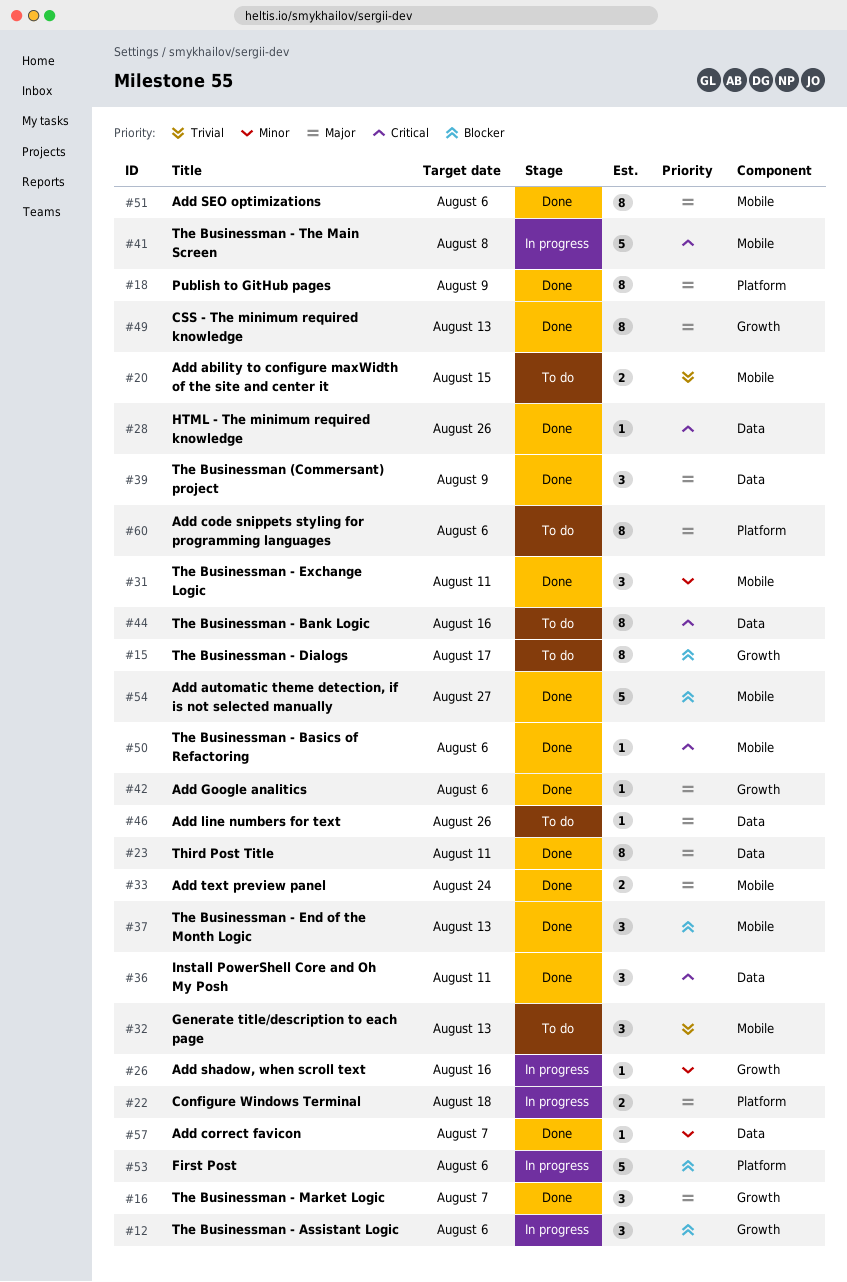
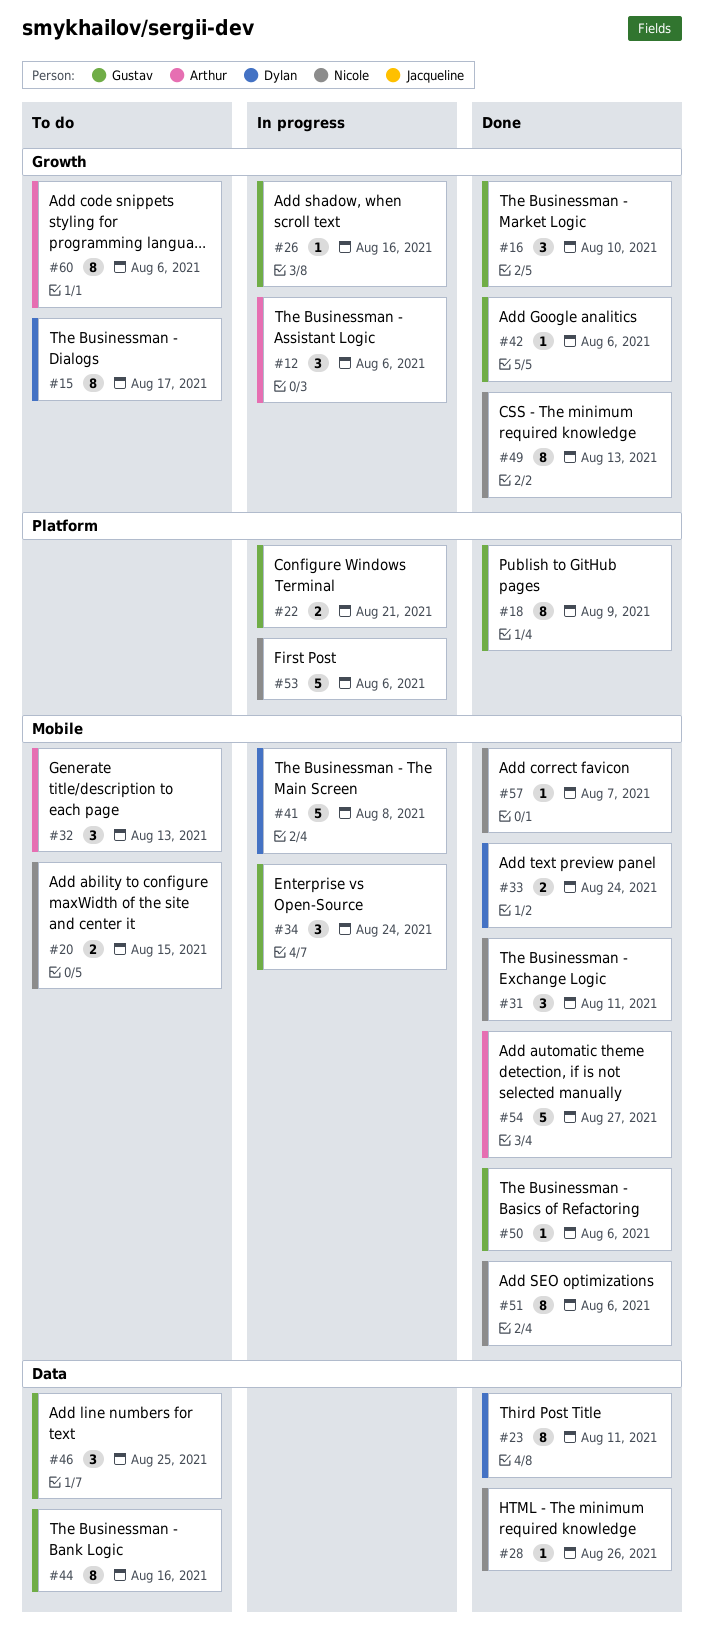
#16, due: Aug 7 -> Aug 10
#22, due: Aug 18 -> Aug 21
#34: none -> present
#36: present -> none
#37: present -> none
#39: present -> none
#46, estimate: 1 -> 3
#46, due: Aug 26 -> Aug 25
#57, label: Data -> Mobile
#60, label: Platform -> Growth

